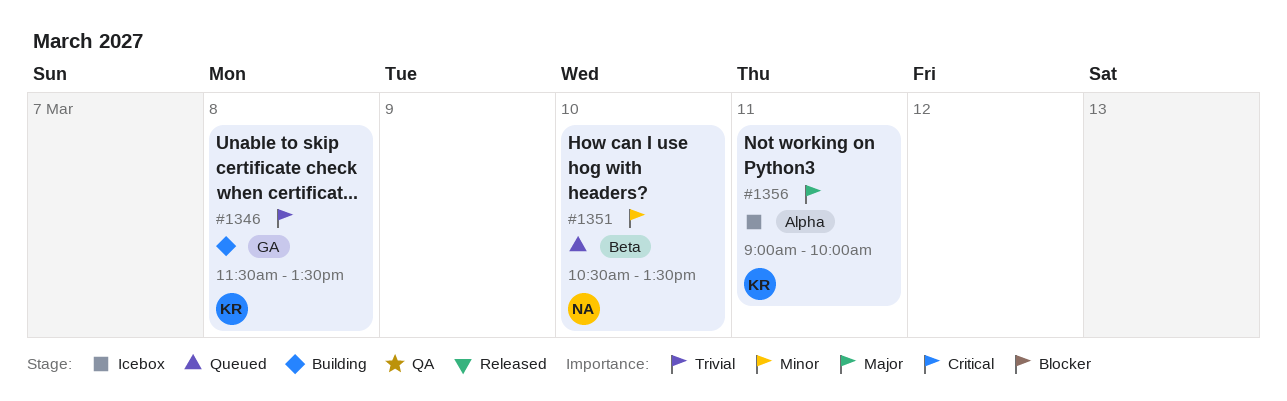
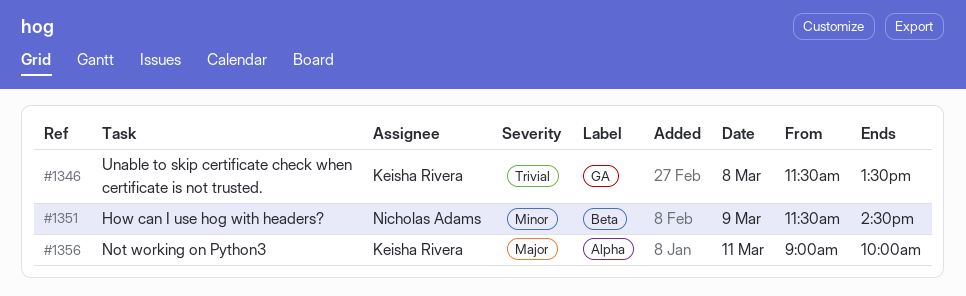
#1351, day: Mar 10 -> Mar 9
#1351, begins: 10:30 -> 11:30
#1351, ends: 13:30 -> 14:30

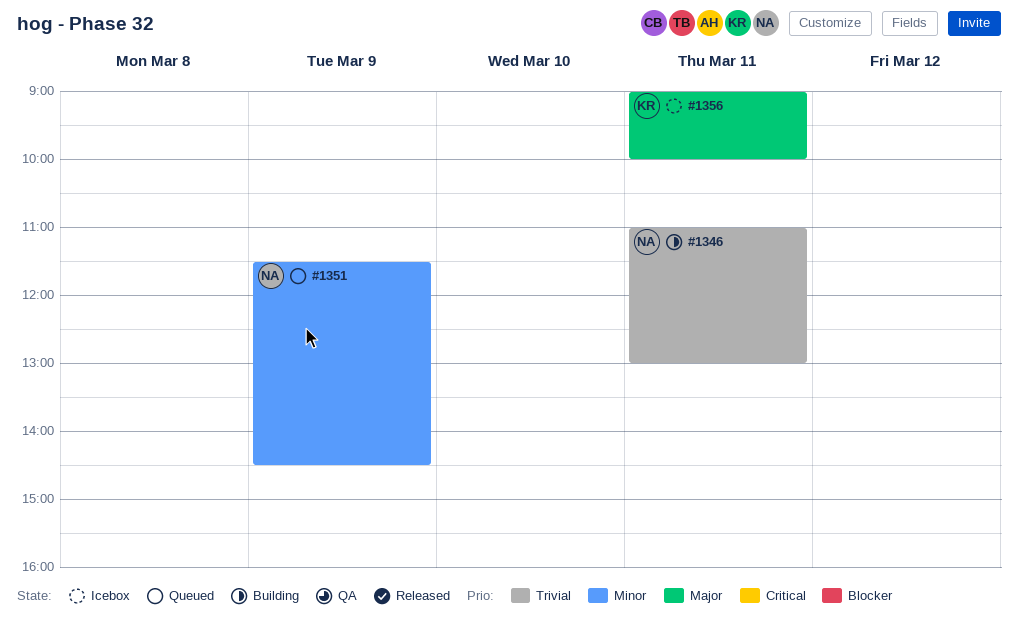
#1346, owner: Keisha Rivera -> Nicholas Adams
#1346, day: Mar 8 -> Mar 11
#1346, begins: 11:30 -> 11:00
#1346, ends: 13:30 -> 13:00

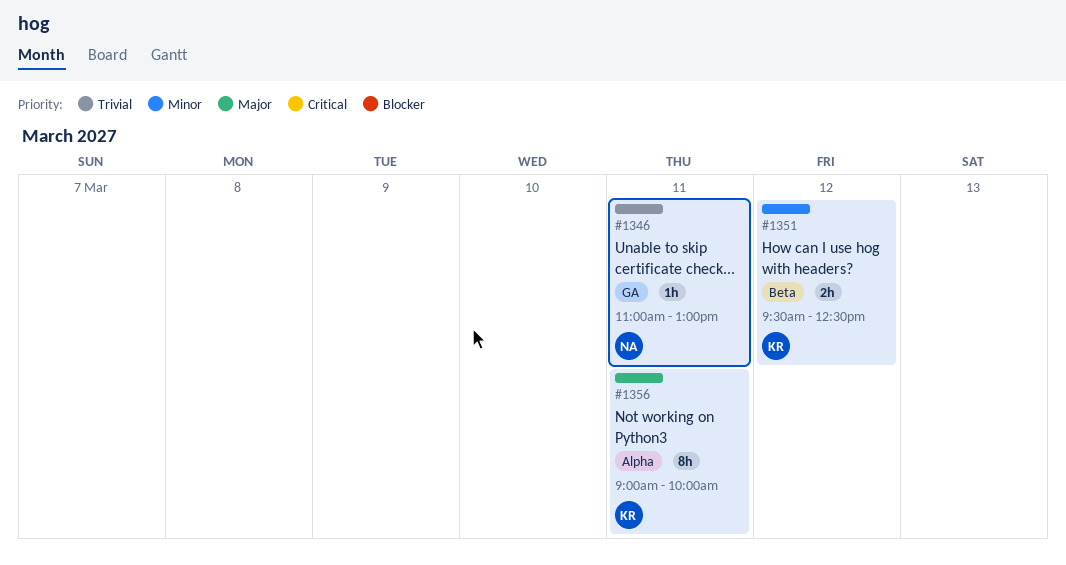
#1351, owner: NA -> KR
#1351, day: Mar 9 -> Mar 12
#1351, begins: 11:30 -> 09:30
#1351, ends: 14:30 -> 12:30

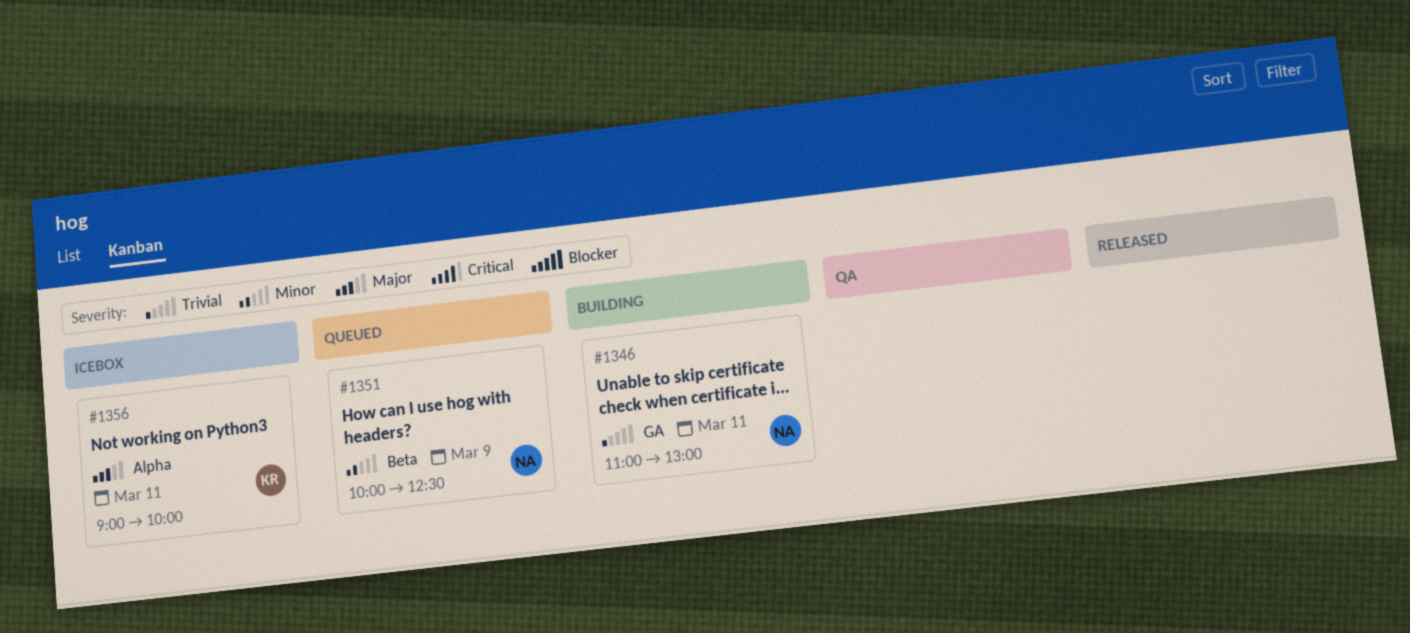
#1351, owner: KR -> NA
#1351, day: Mar 12 -> Mar 9
#1351, begins: 09:30 -> 10:00

